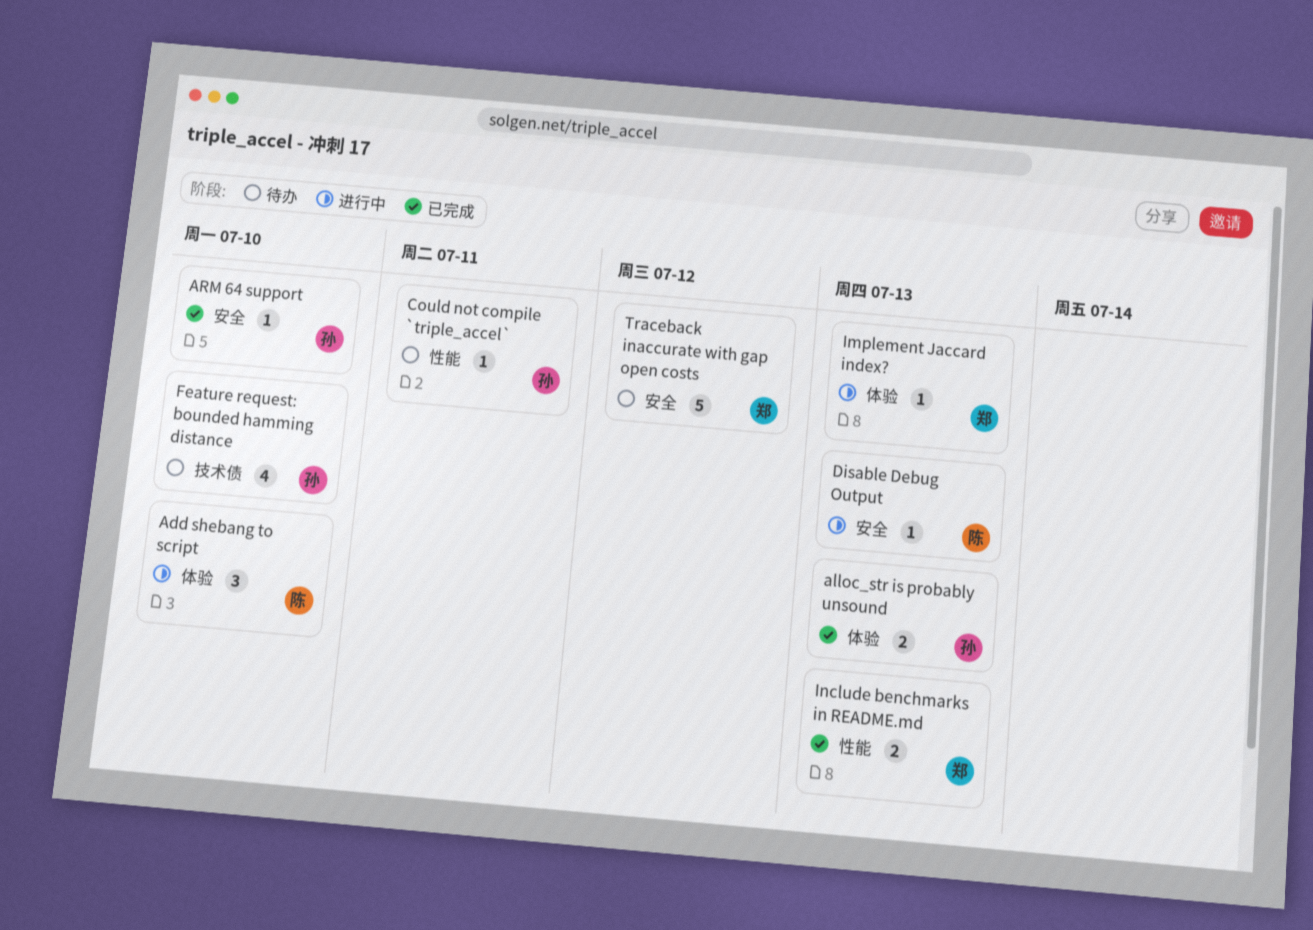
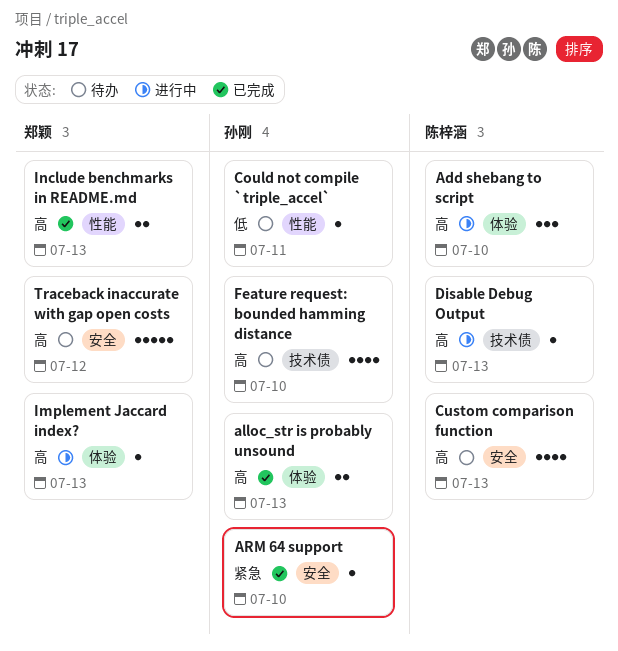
Custom comparison function: none -> present
Disable Debug Output, label: 安全 -> 技术债

